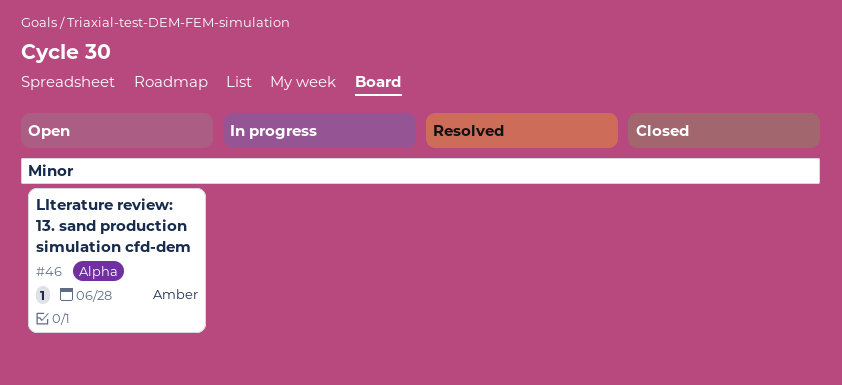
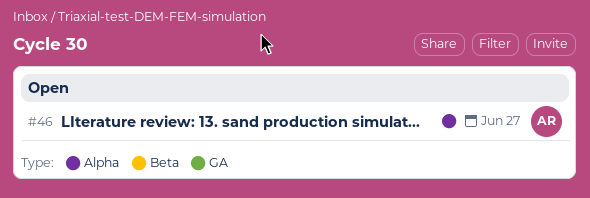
#46, due: Jun 28 -> Jun 27

